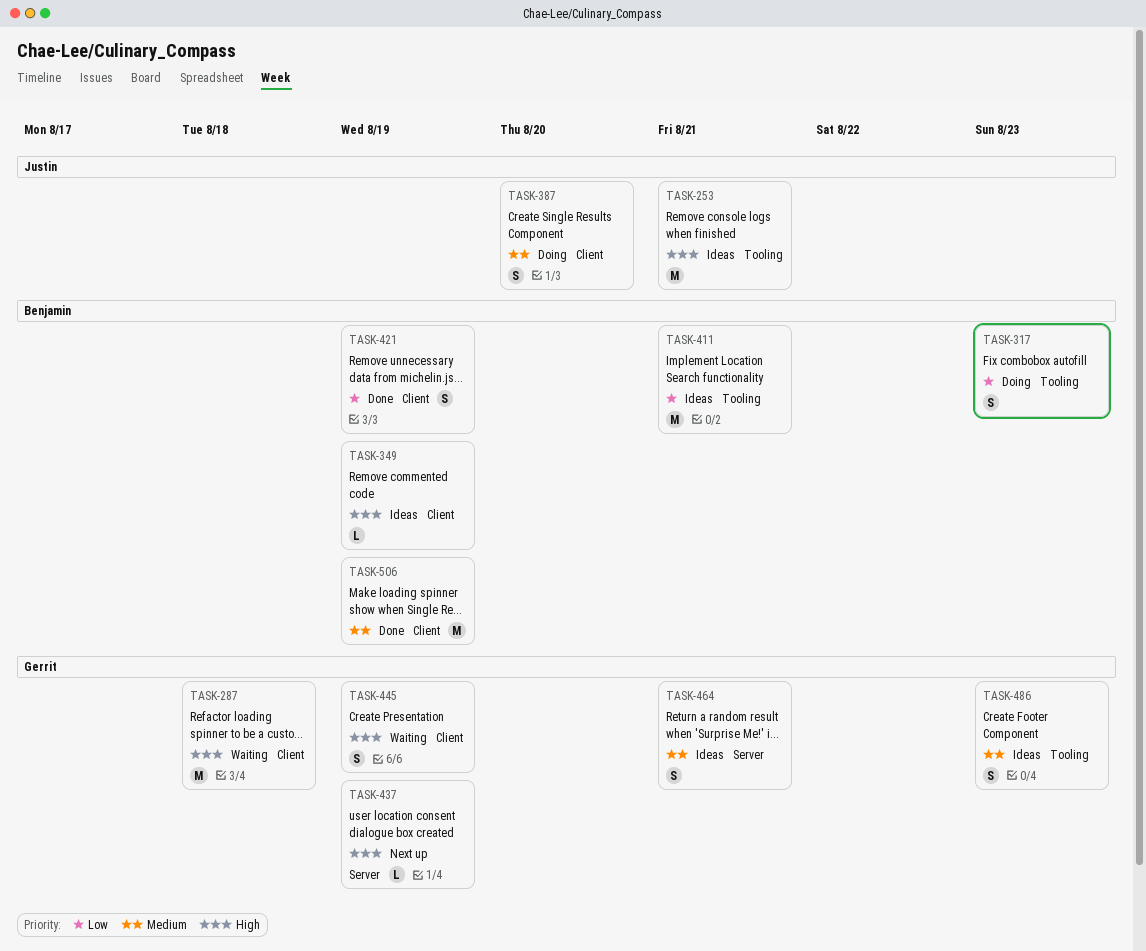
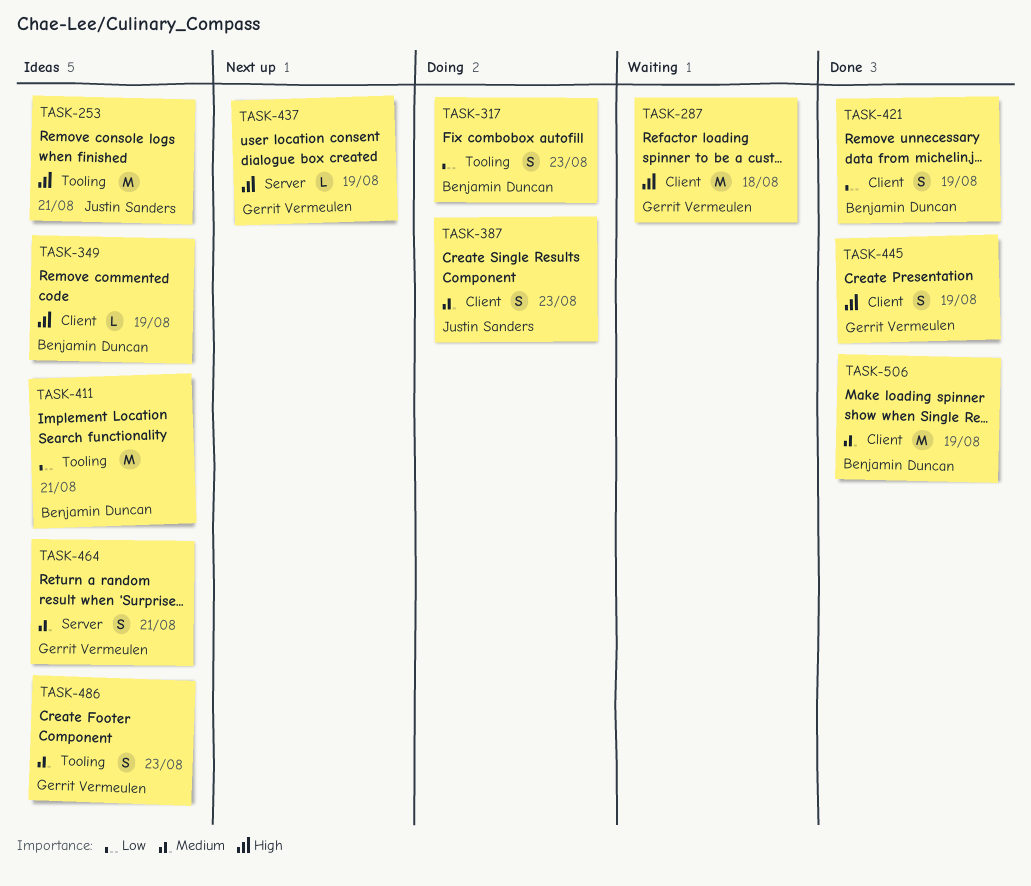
TASK-387, due: Aug 20 -> Aug 23
TASK-445, status: Waiting -> Done

